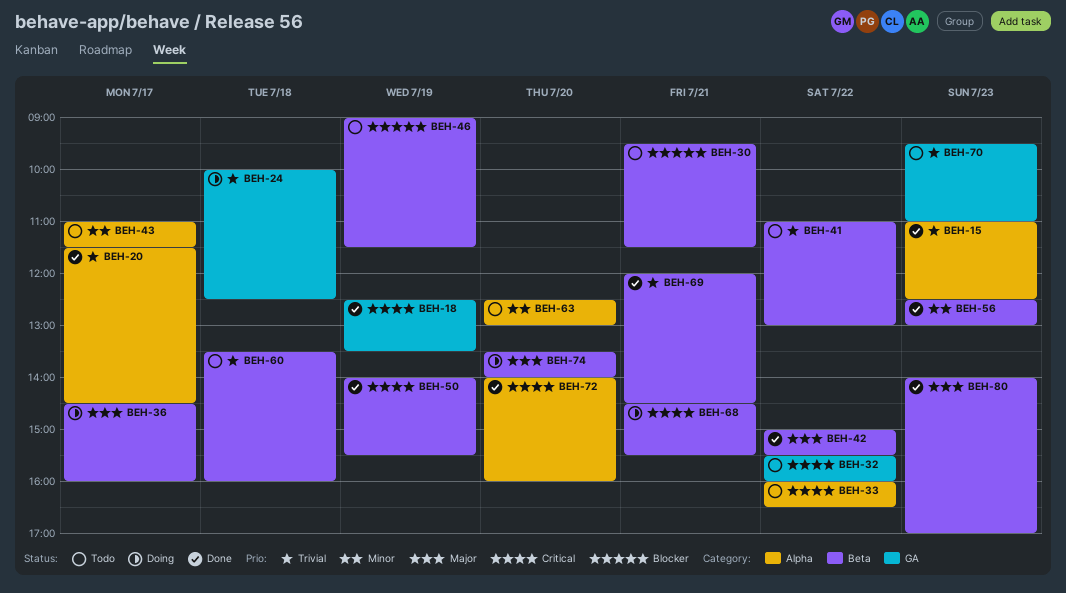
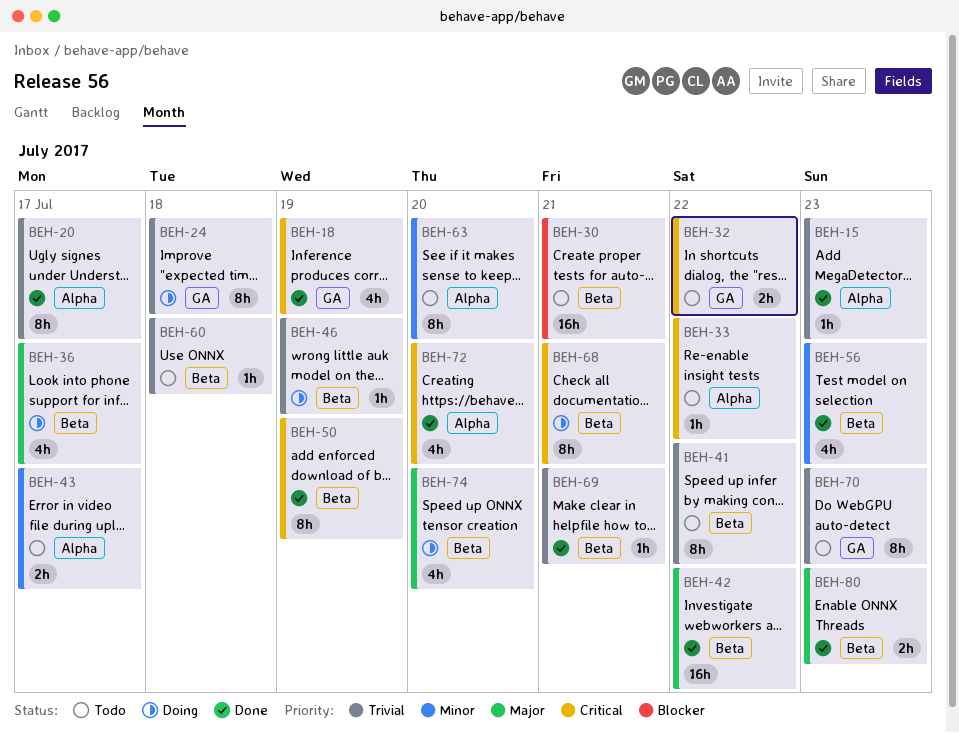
BEH-46, status: Todo -> Doing
BEH-46, priority: Blocker -> Trivial

